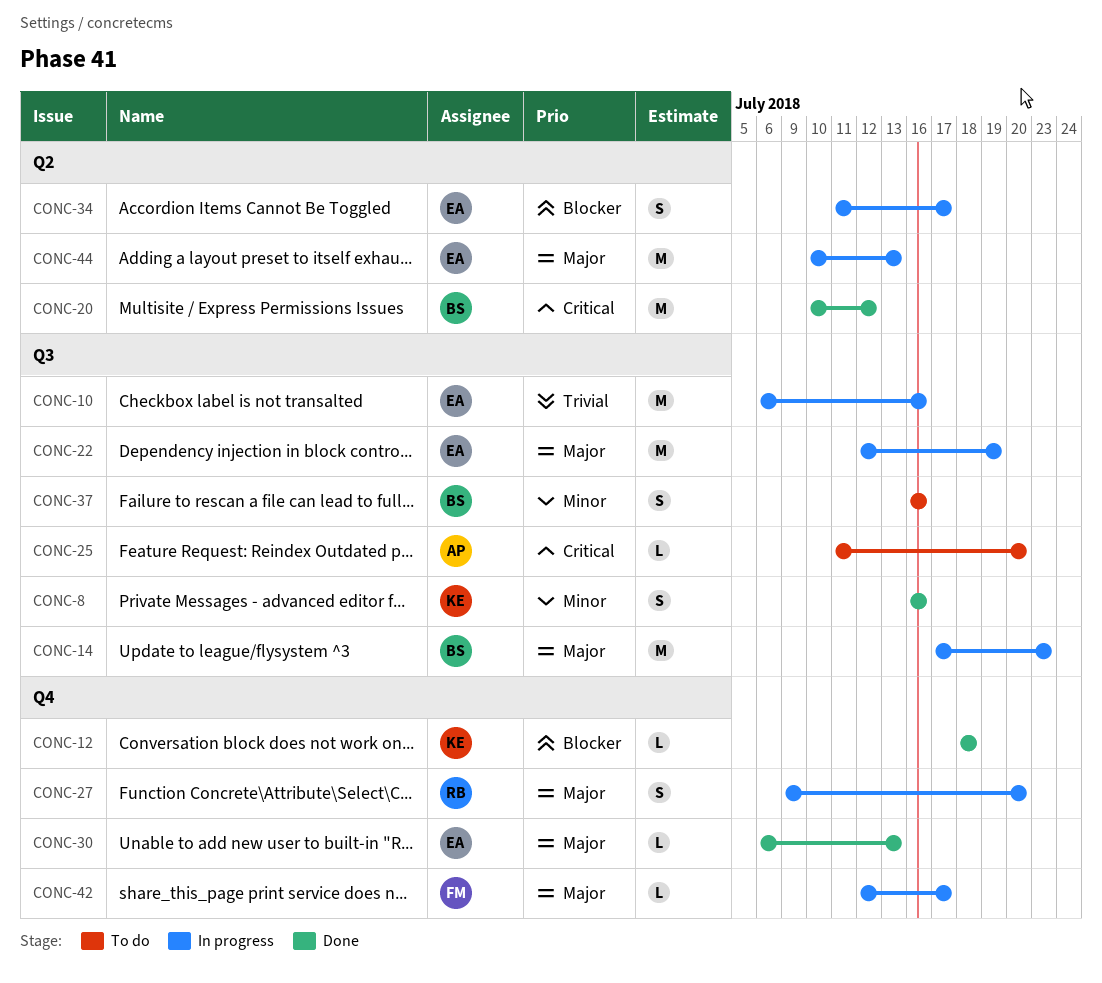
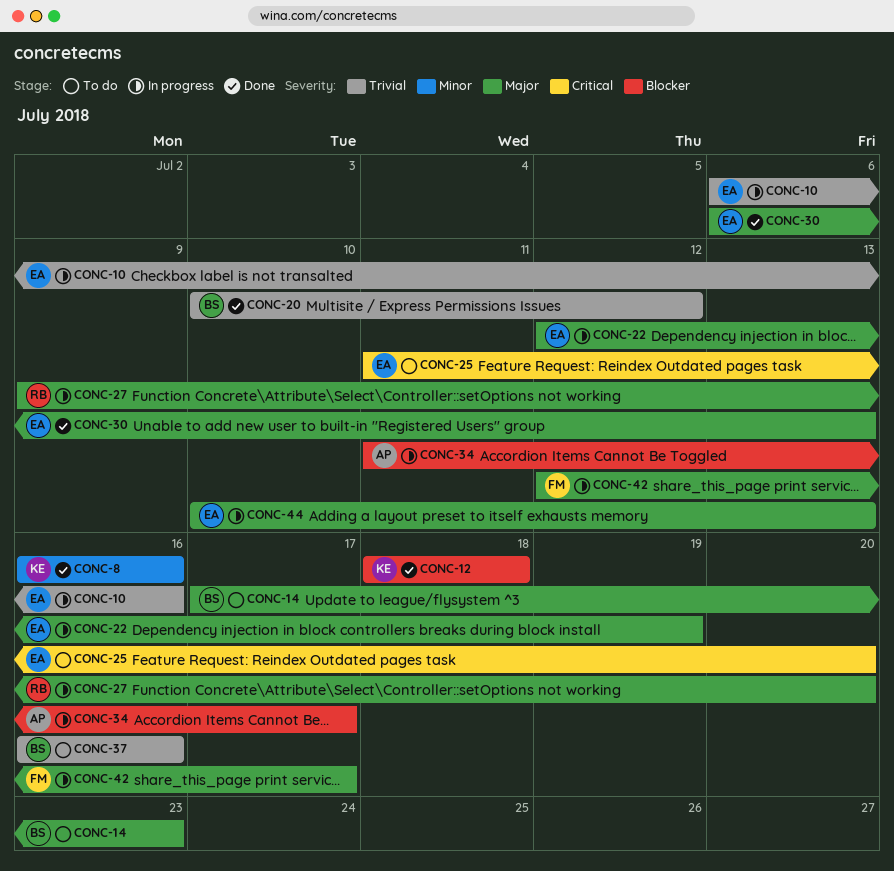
CONC-14, status: In progress -> To do
CONC-20, priority: Critical -> Trivial
CONC-25, owner: AP -> EA
CONC-34, owner: EA -> AP
CONC-37, priority: Minor -> Trivial

